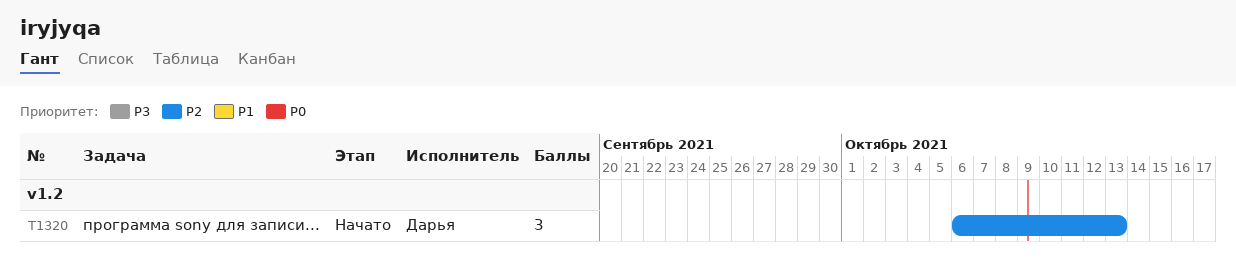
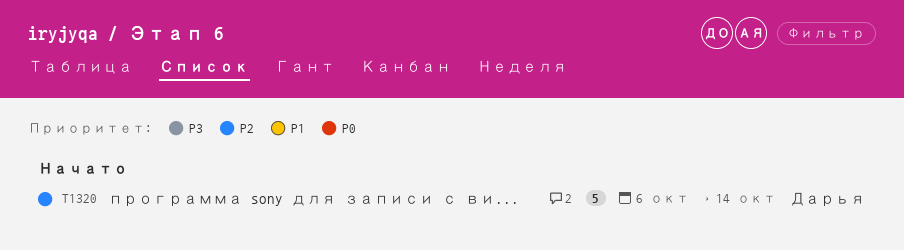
T1320, estimate: 3 -> 5
T1320, due: Oct 13 -> Oct 14

